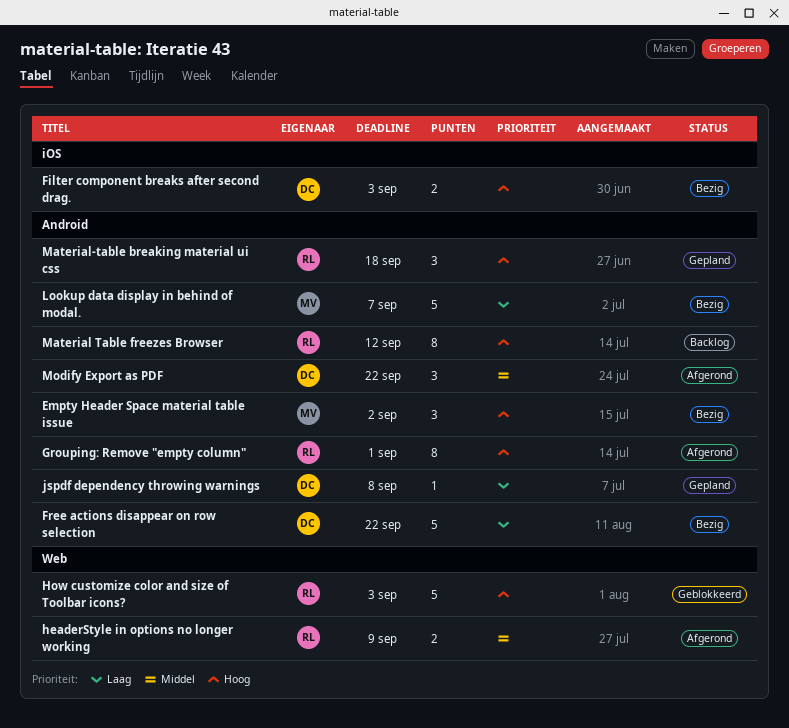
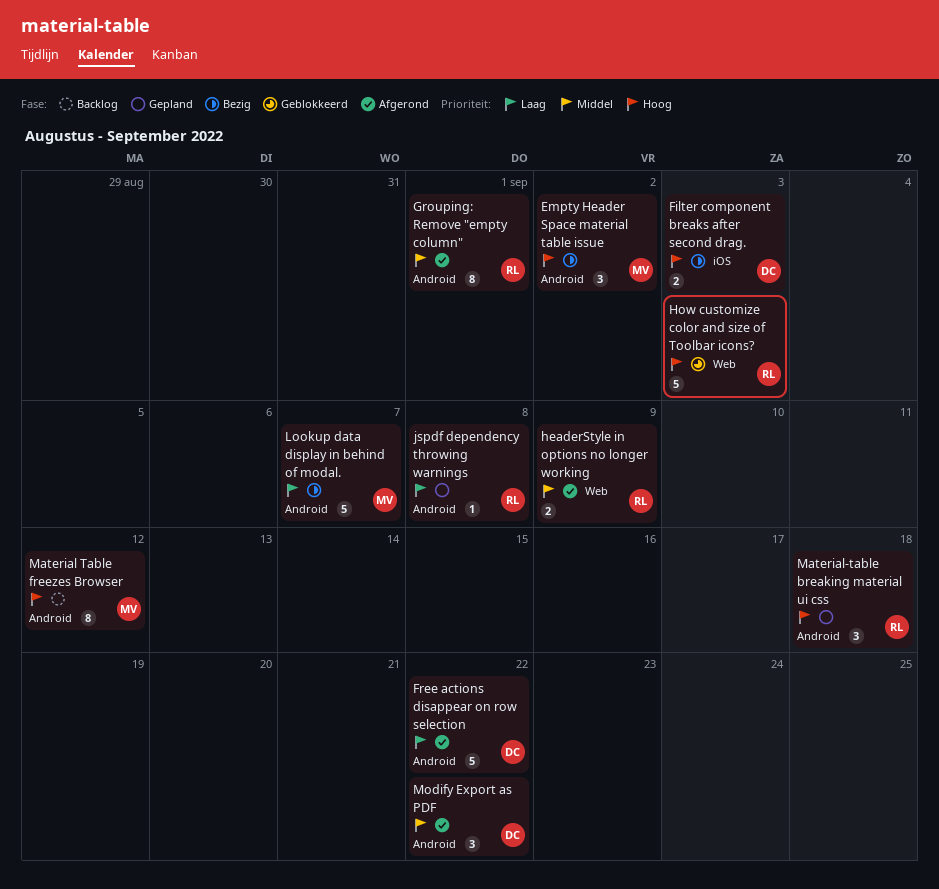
Free actions disappear on row selection, status: Bezig -> Afgerond
Grouping: Remove "empty column", priority: Hoog -> Middel
jspdf dependency throwing warnings, owner: DC -> RL
Material Table freezes Browser, owner: RL -> MV

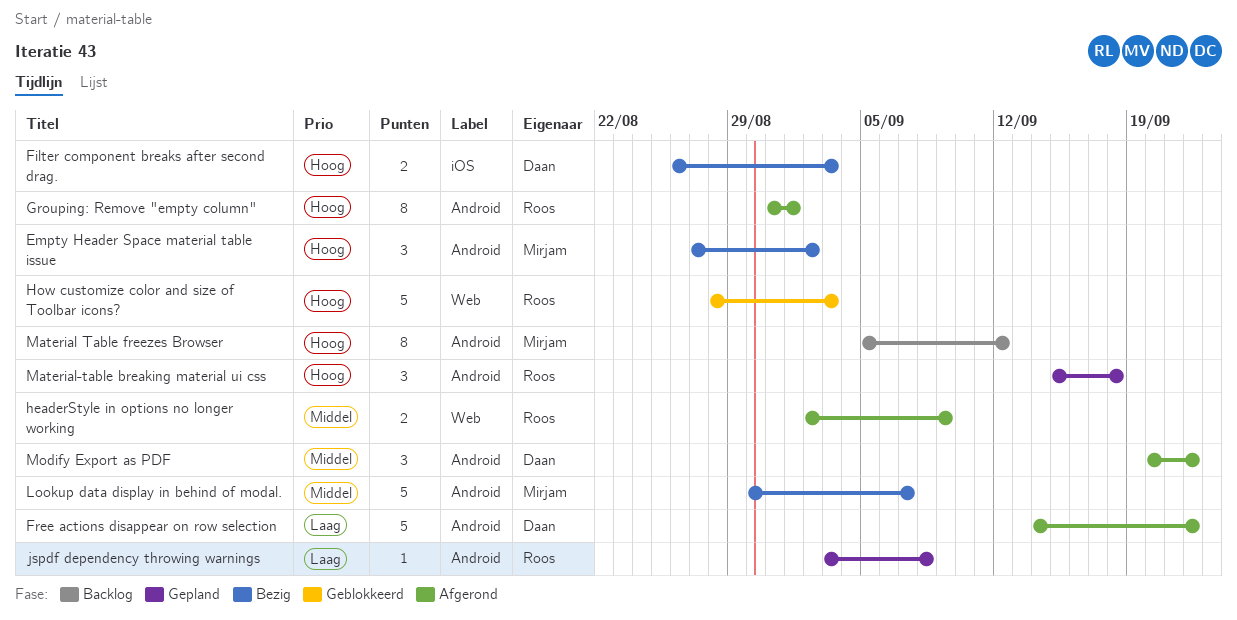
Grouping: Remove "empty column", priority: Middel -> Hoog
Lookup data display in behind of modal., priority: Laag -> Middel

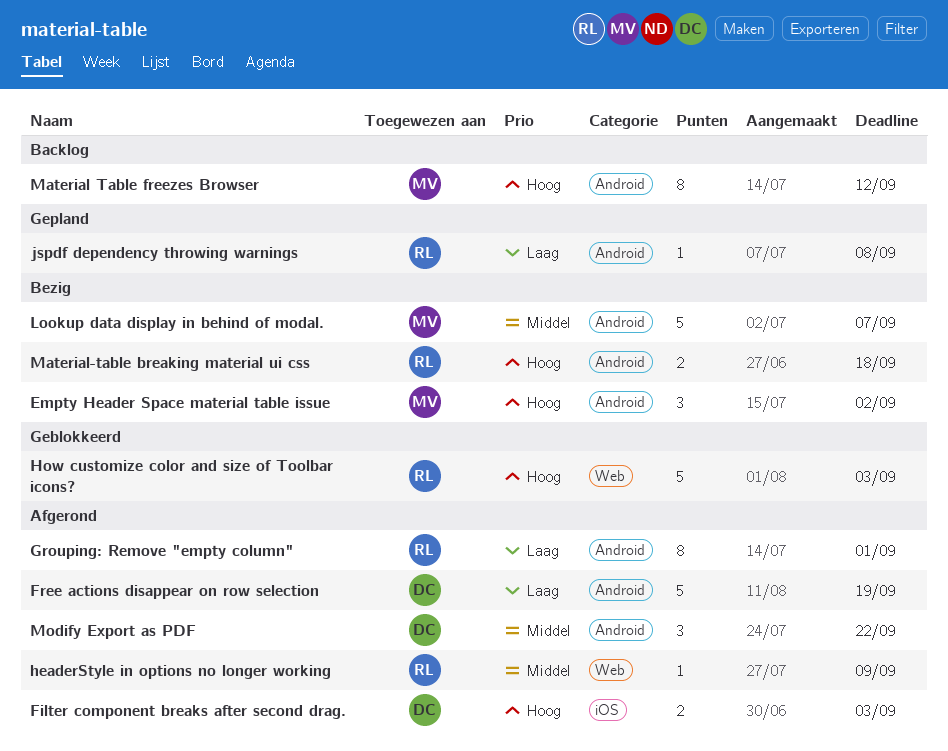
Filter component breaks after second drag., status: Bezig -> Afgerond
Free actions disappear on row selection, due: Sep 22 -> Sep 19
Grouping: Remove "empty column", priority: Hoog -> Laag
headerStyle in options no longer working, estimate: 2 -> 1
Material-table breaking material ui css, status: Gepland -> Bezig
Material-table breaking material ui css, estimate: 3 -> 2

